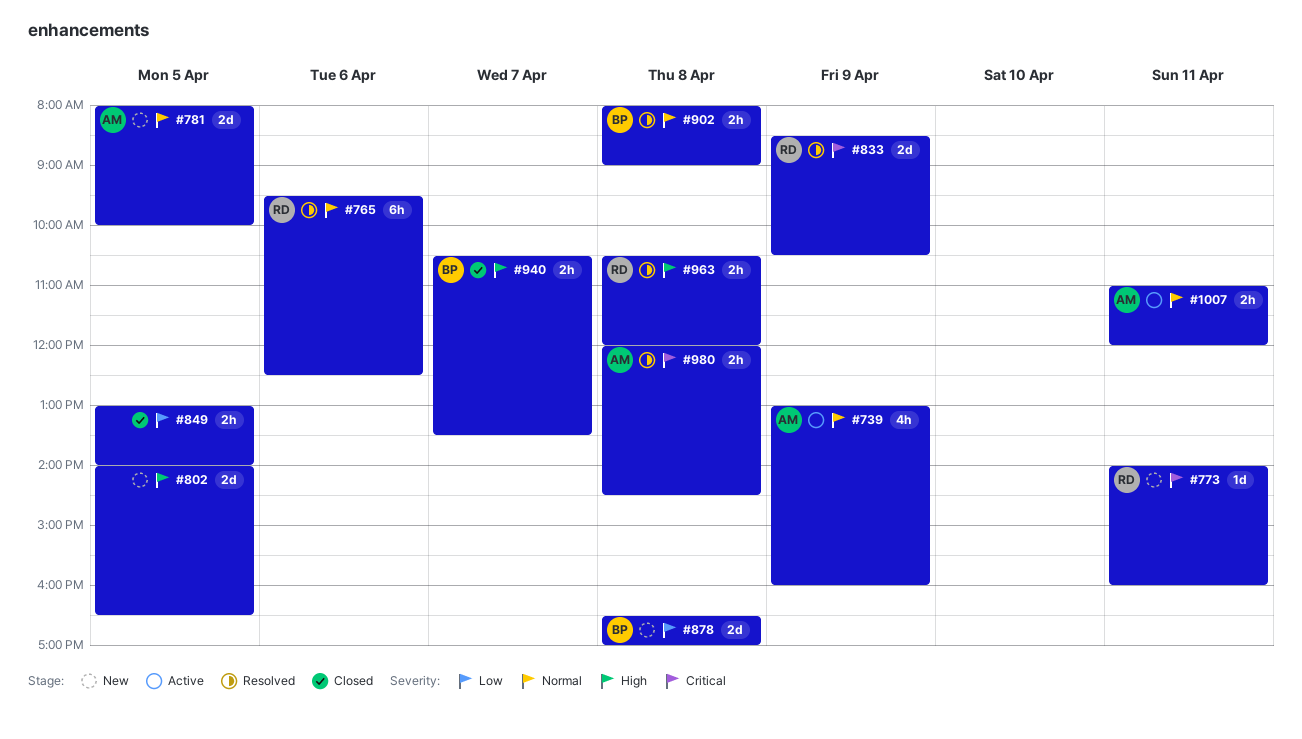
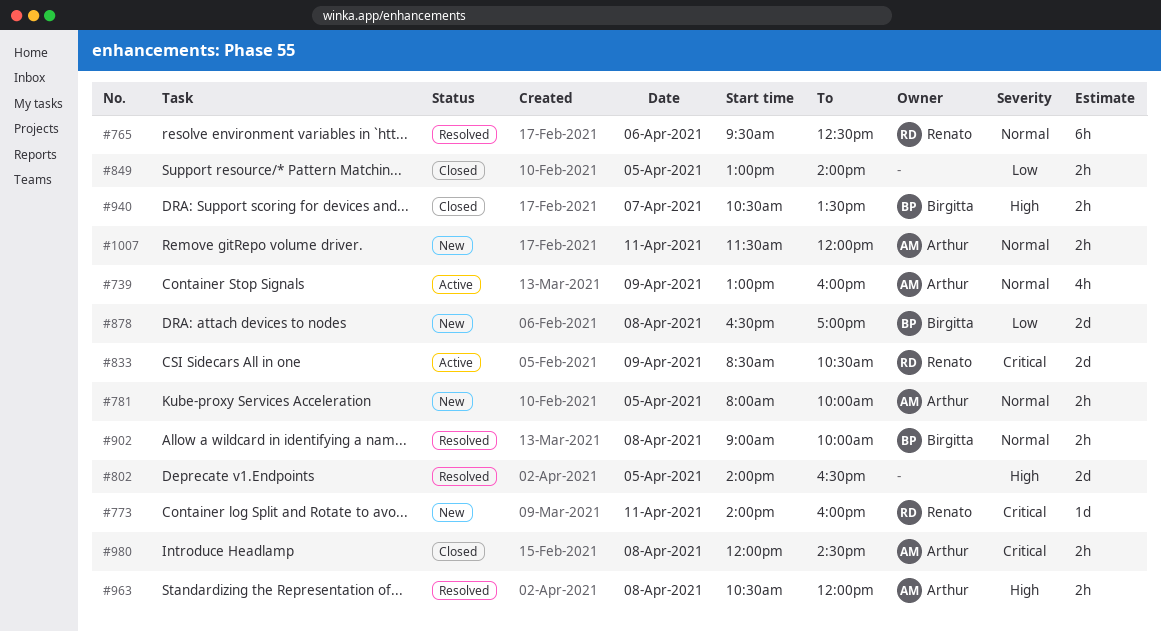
#781, estimate: 2d -> 2h
#802, status: New -> Resolved
#833, status: Resolved -> Active
#902, begins: 08:00 -> 09:00
#902, ends: 09:00 -> 10:00
#963, owner: Renato -> Arthur
#980, status: Resolved -> Closed
#1007, status: Active -> New
#1007, begins: 11:00 -> 11:30

